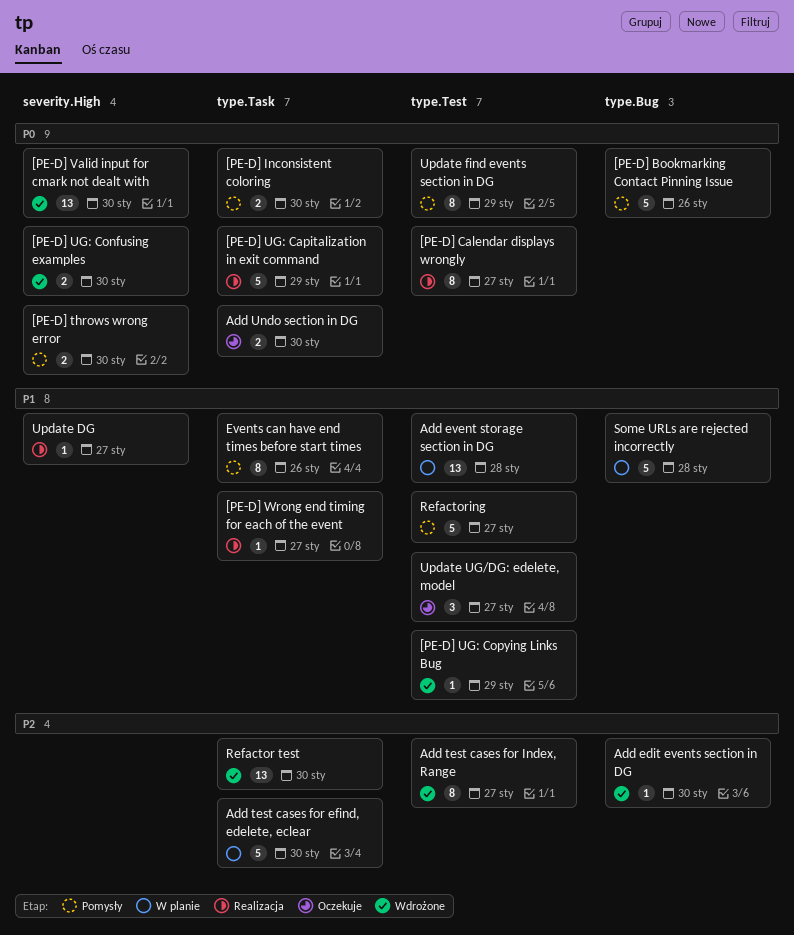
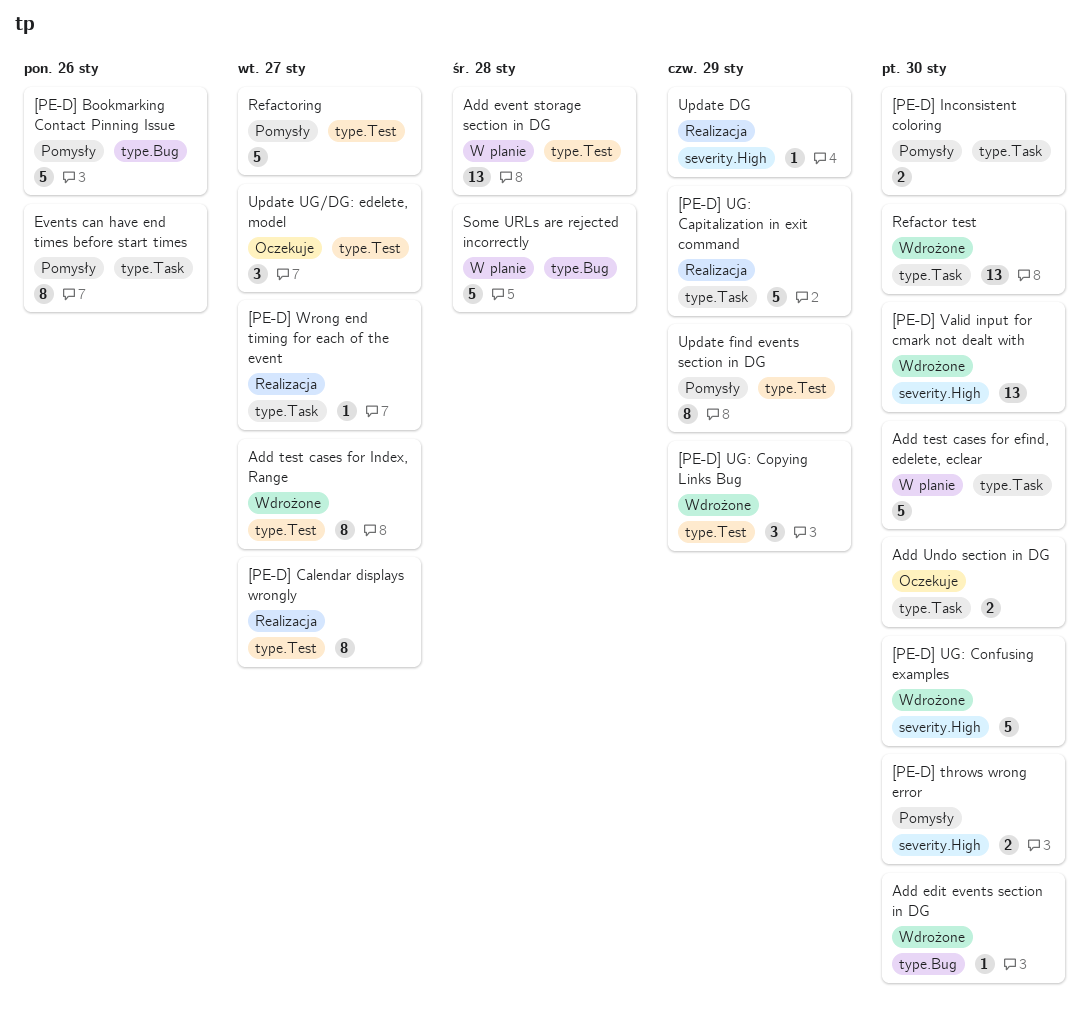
[PE-D] UG: Confusing examples, estimate: 2 -> 5
[PE-D] UG: Copying Links Bug, estimate: 1 -> 3
Update DG, due: Jan 27 -> Jan 29

